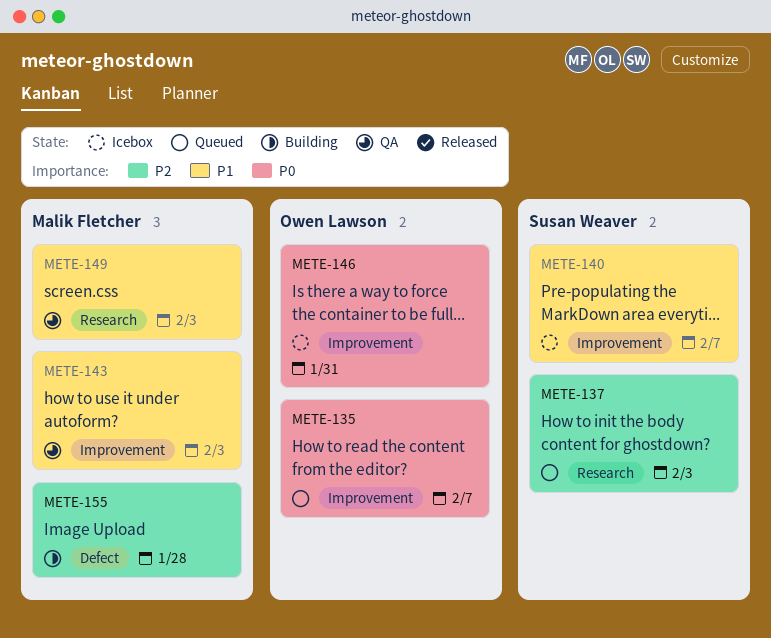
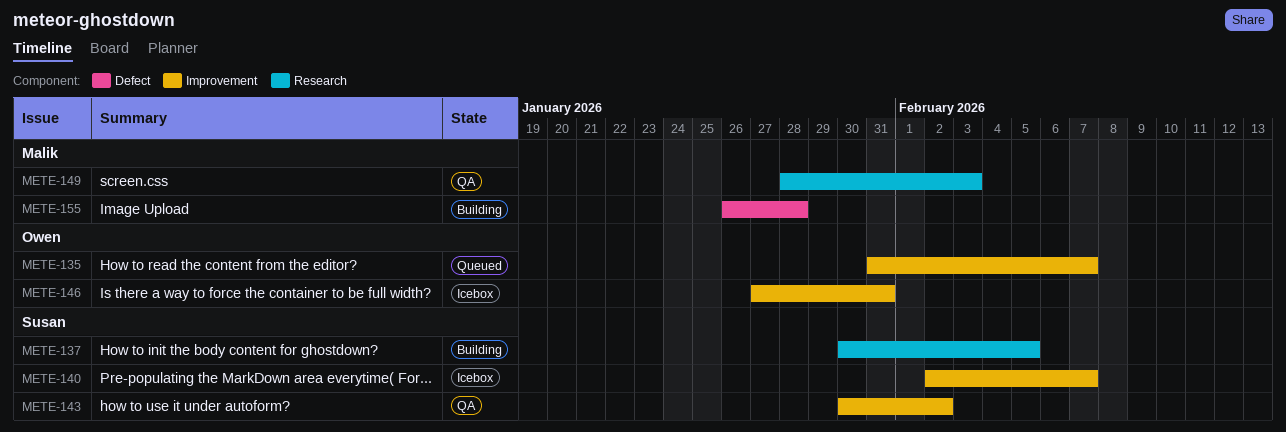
METE-137, status: Queued -> Building
METE-137, due: Feb 3 -> Feb 5
METE-143, owner: Malik Fletcher -> Susan Weaver
METE-143, due: Feb 3 -> Feb 2

